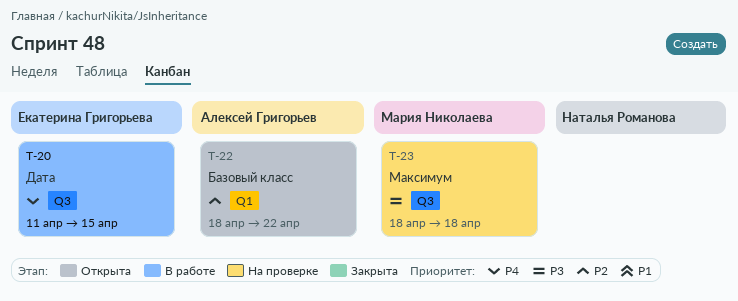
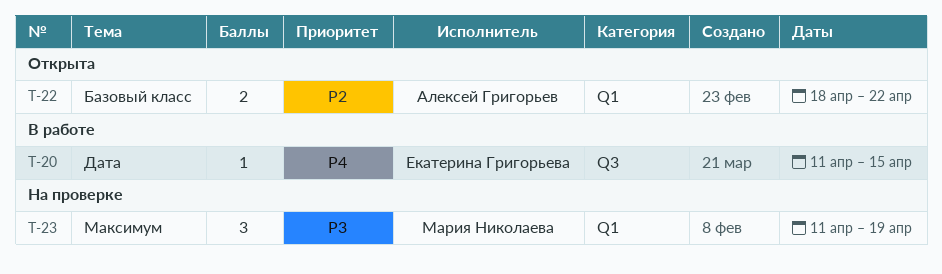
T-23, label: Q3 -> Q1
T-23, start: Apr 18 -> Apr 11
T-23, due: Apr 18 -> Apr 19

